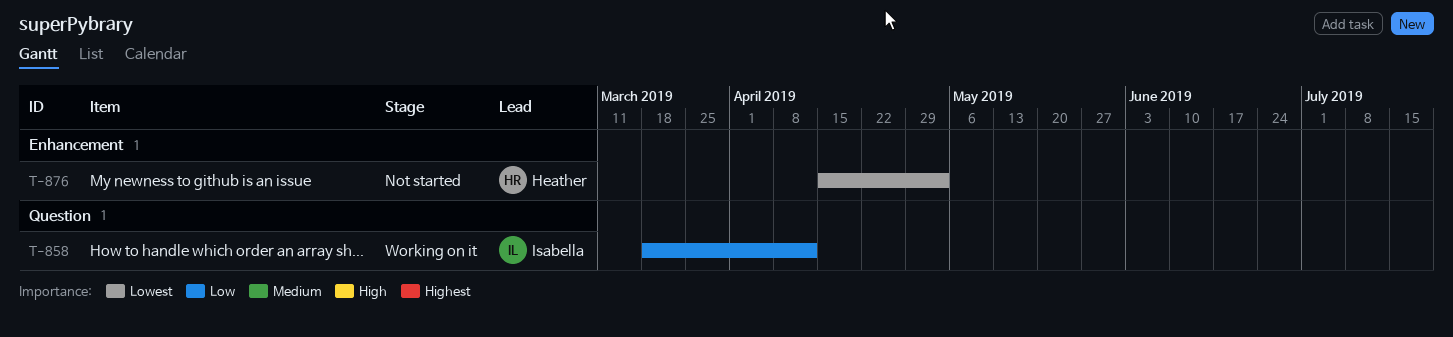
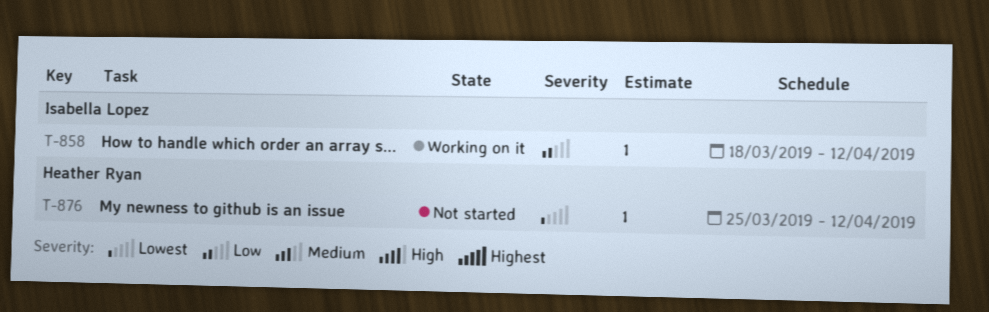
T-876, start: Apr 15 -> Mar 25
T-876, due: May 3 -> Apr 12

